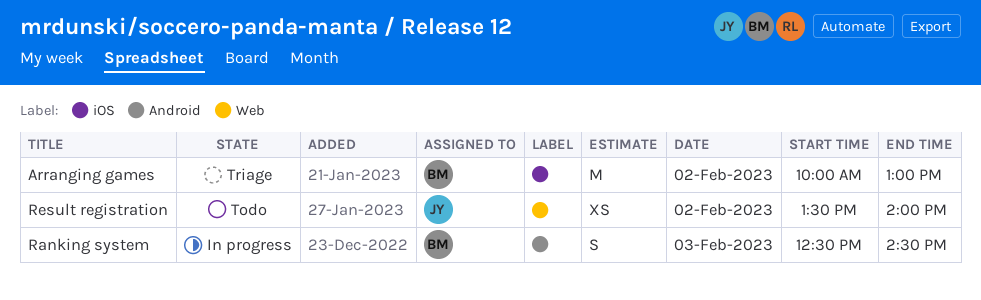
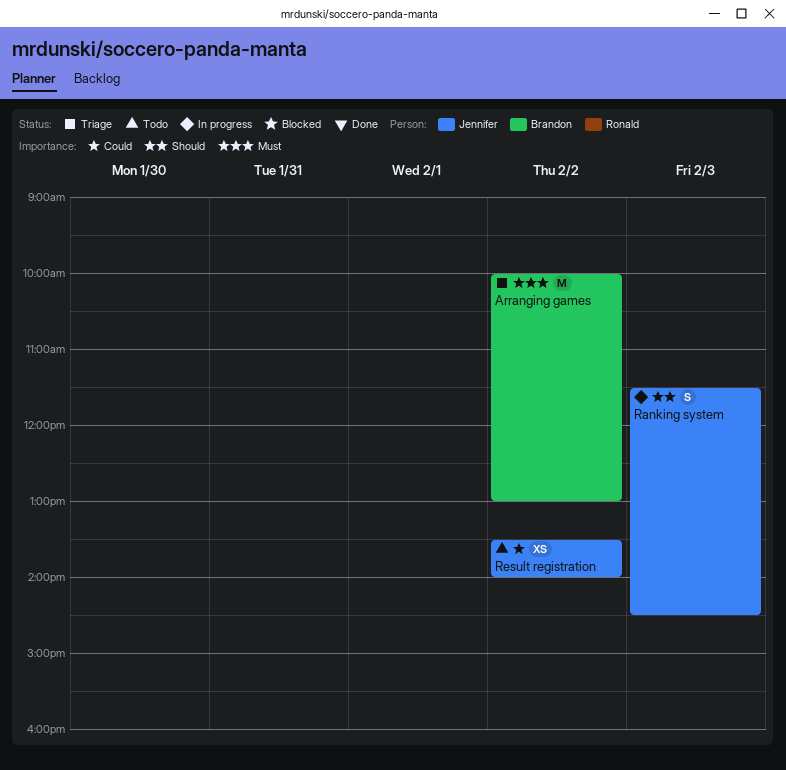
Ranking system, owner: Brandon -> Jennifer
Ranking system, begins: 12:30 -> 11:30

